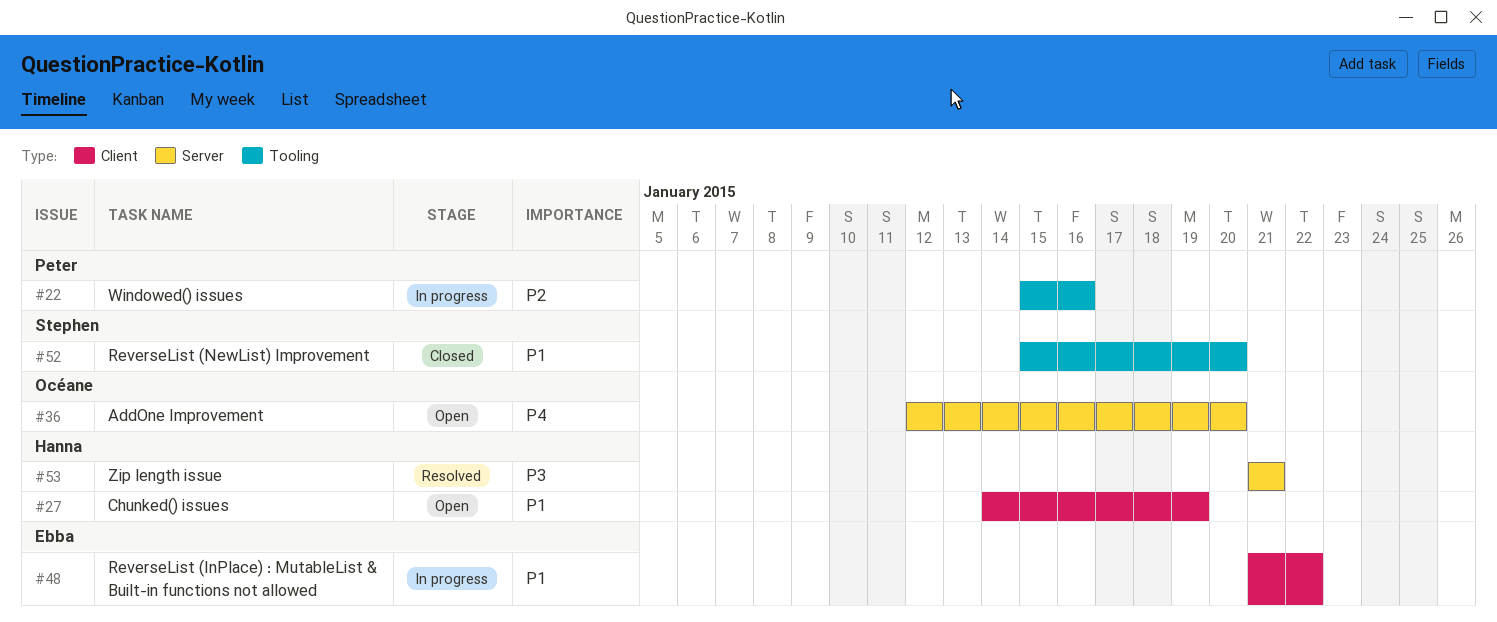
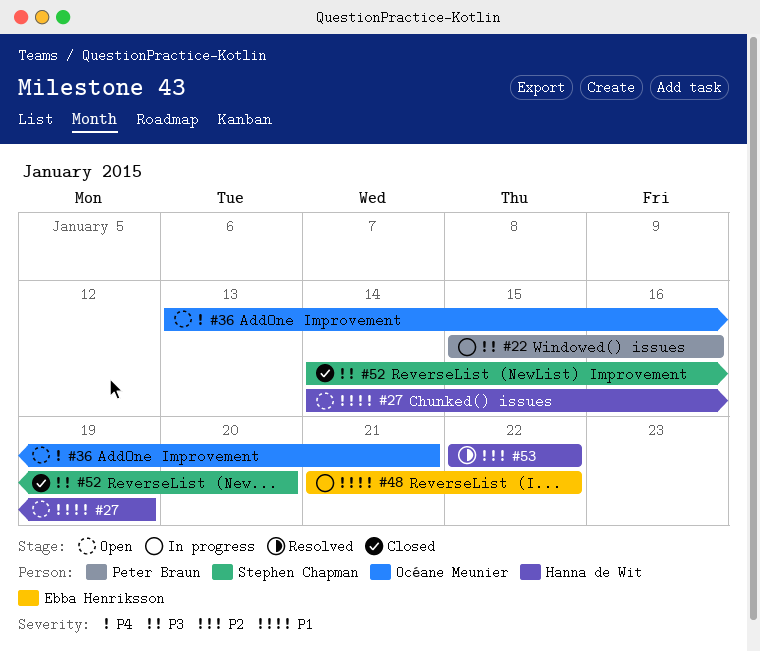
#22, priority: P2 -> P3
#36, start: Jan 12 -> Jan 13
#36, due: Jan 20 -> Jan 21
#52, priority: P1 -> P3
#52, start: Jan 15 -> Jan 14
#53, priority: P3 -> P2
#53, start: Jan 21 -> Jan 22
#53, due: Jan 21 -> Jan 22

